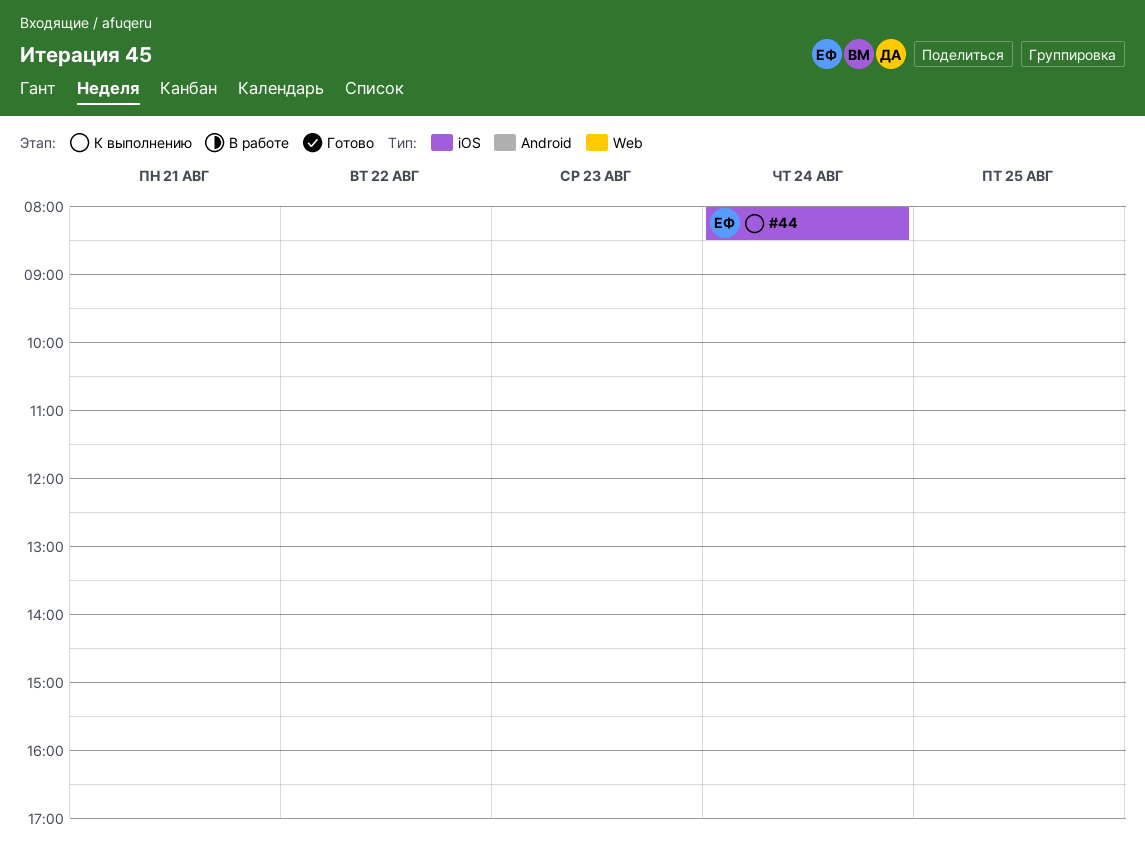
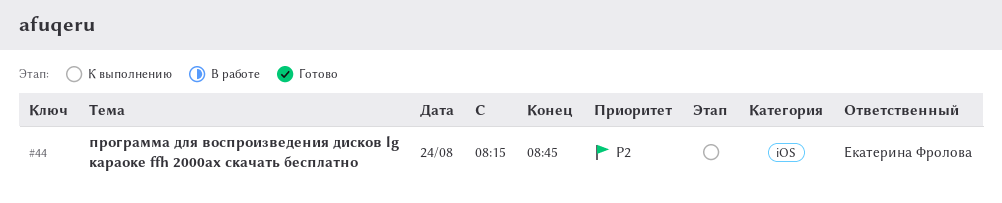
#44, begins: 08:00 -> 08:15
#44, ends: 08:30 -> 08:45

